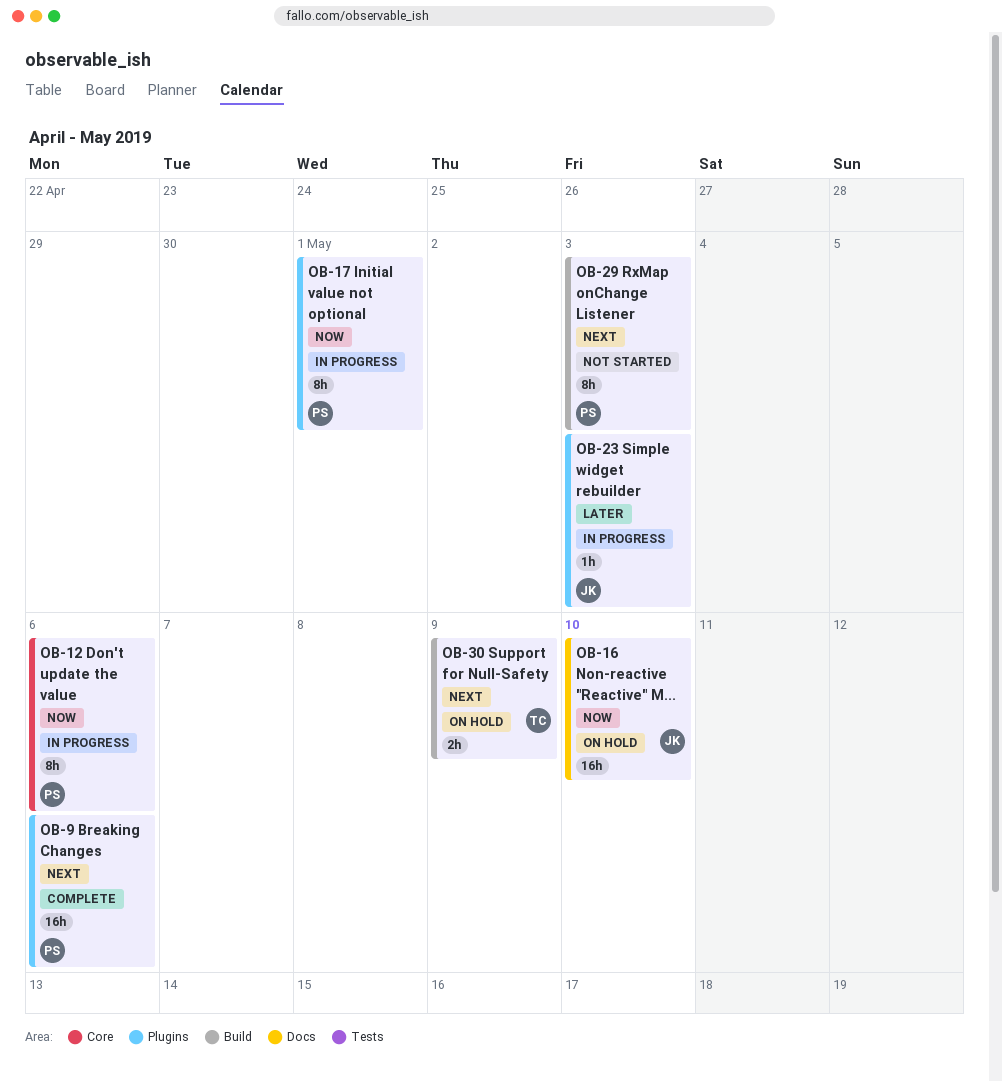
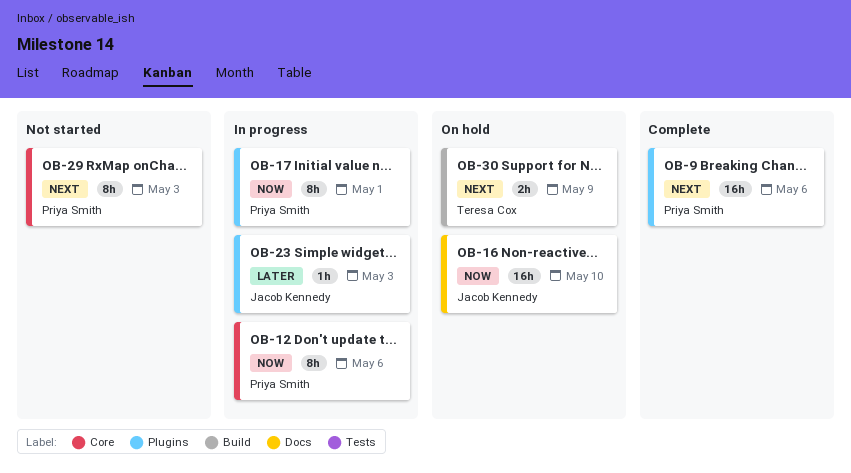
OB-29, label: Build -> Core

